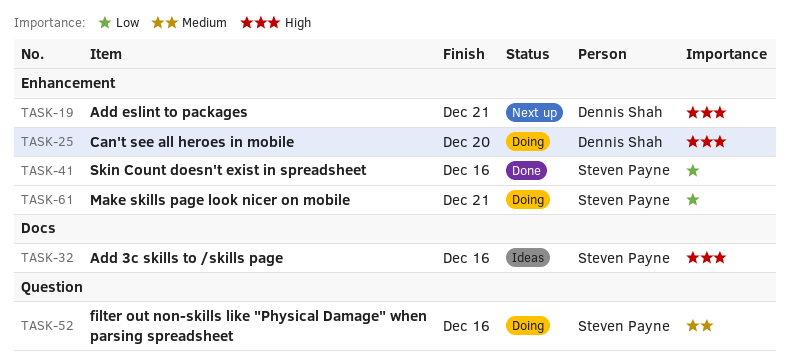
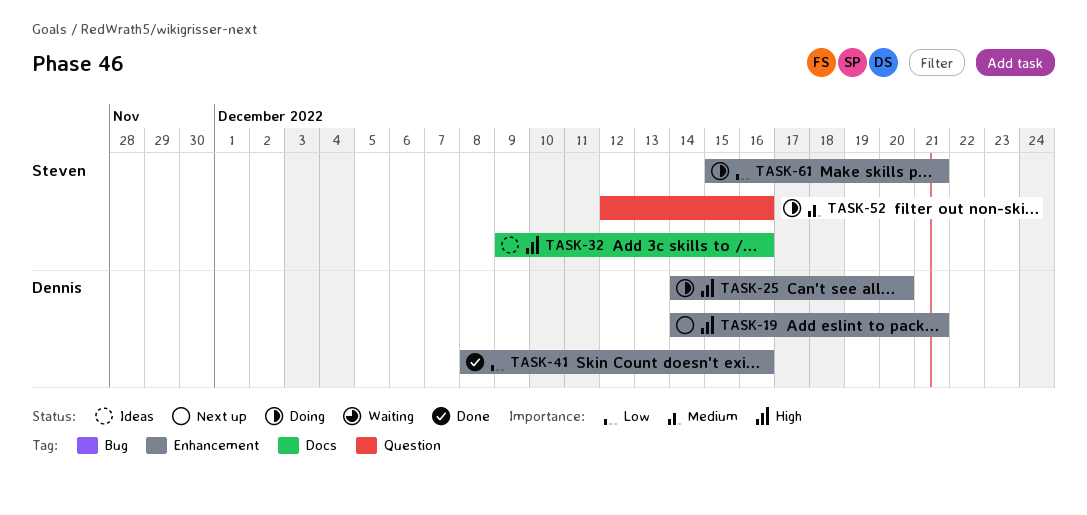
TASK-41, owner: Steven Payne -> Dennis Shah

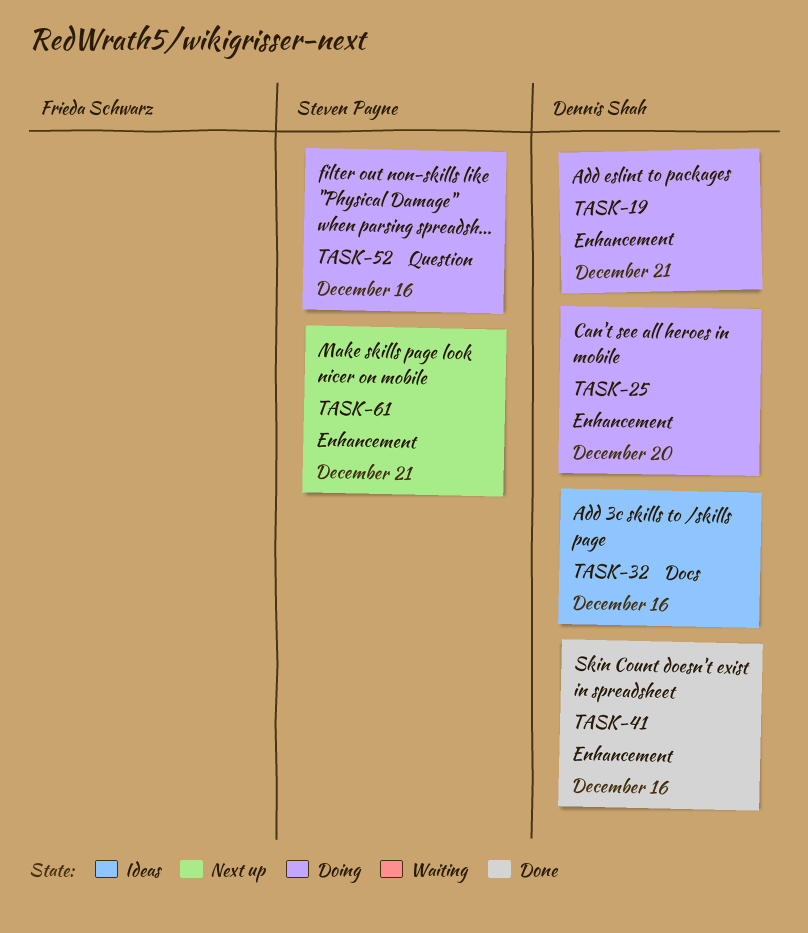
TASK-19, status: Next up -> Doing
TASK-32, owner: Steven Payne -> Dennis Shah
TASK-61, status: Doing -> Next up

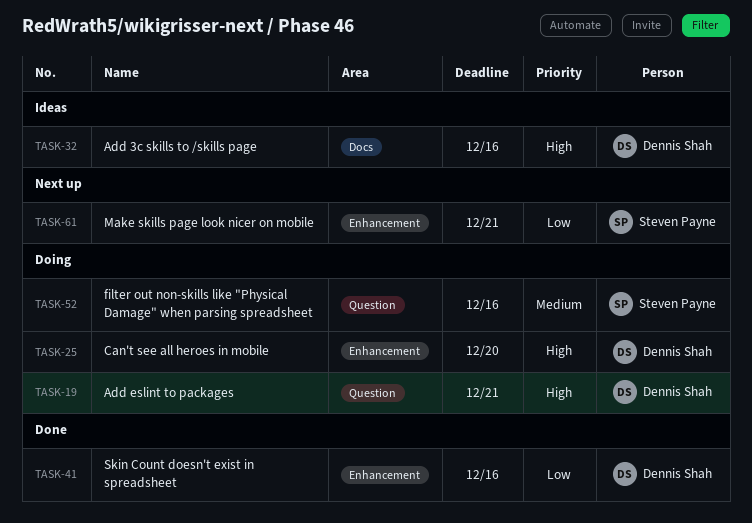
TASK-19, label: Enhancement -> Question

